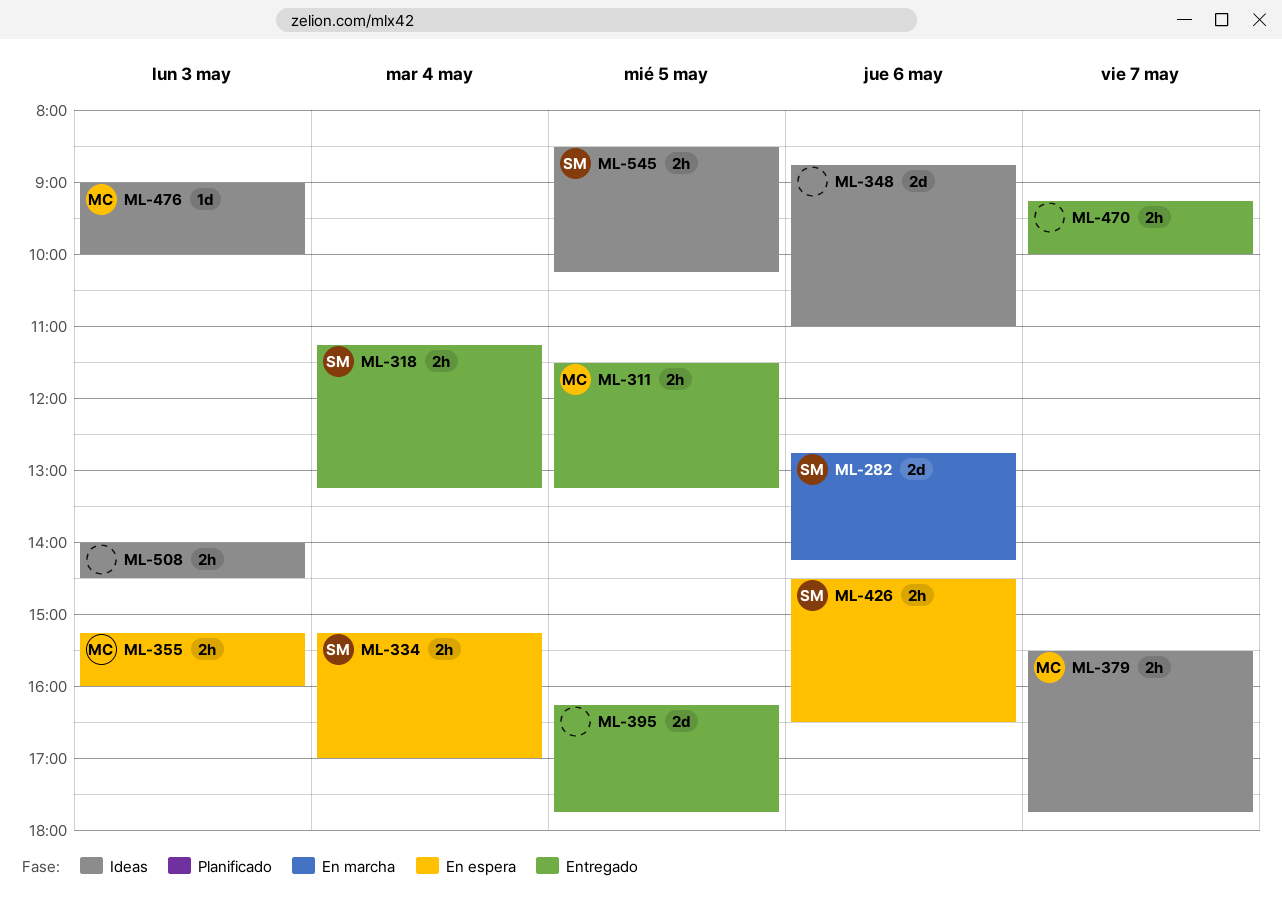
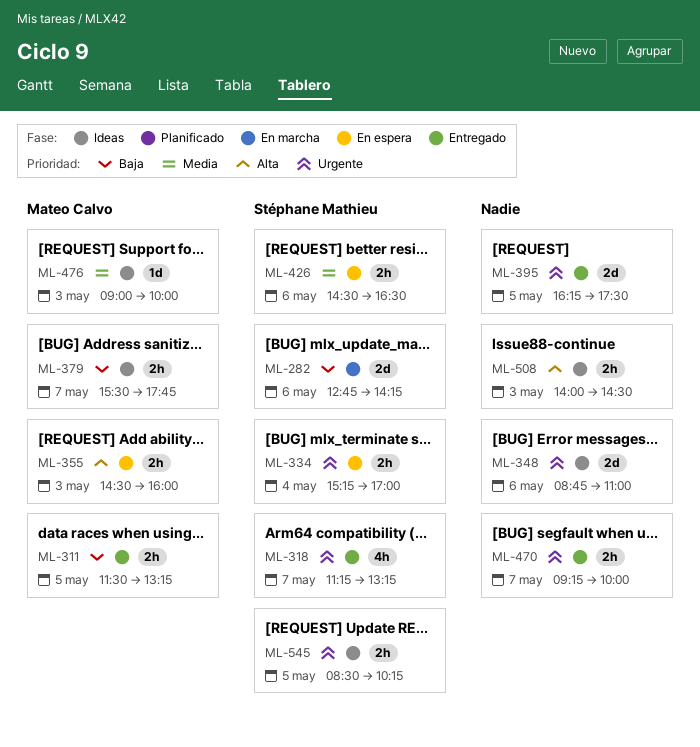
ML-318, estimate: 2h -> 4h
ML-318, day: May 4 -> May 7
ML-355, begins: 15:15 -> 14:30
ML-395, ends: 17:45 -> 17:30

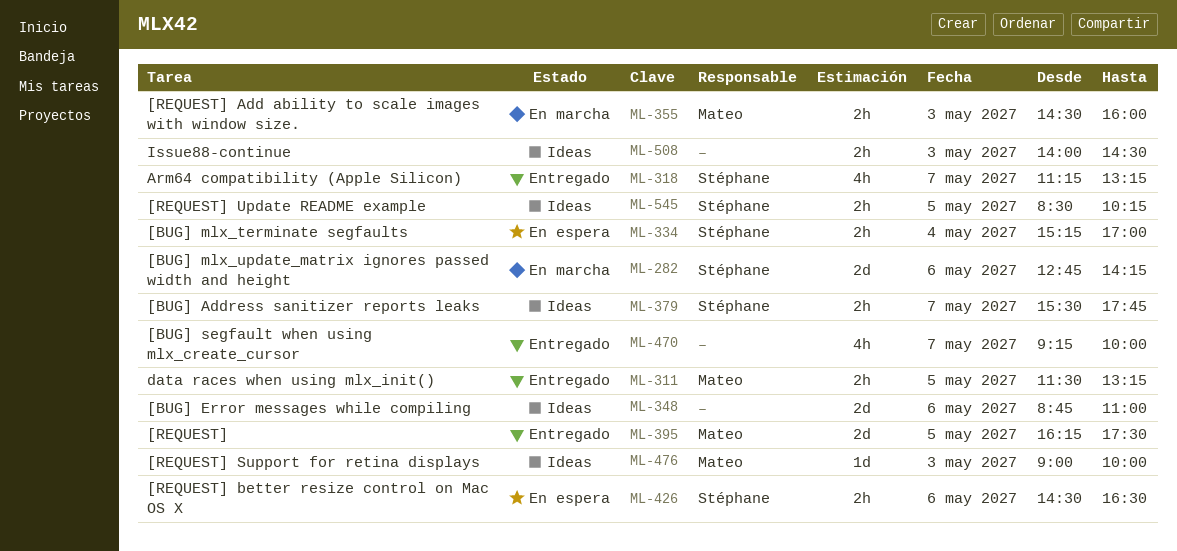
ML-355, status: En espera -> En marcha
ML-379, owner: Mateo Calvo -> Stéphane Mathieu
ML-395, owner: none -> Mateo Calvo
ML-470, estimate: 2h -> 4h

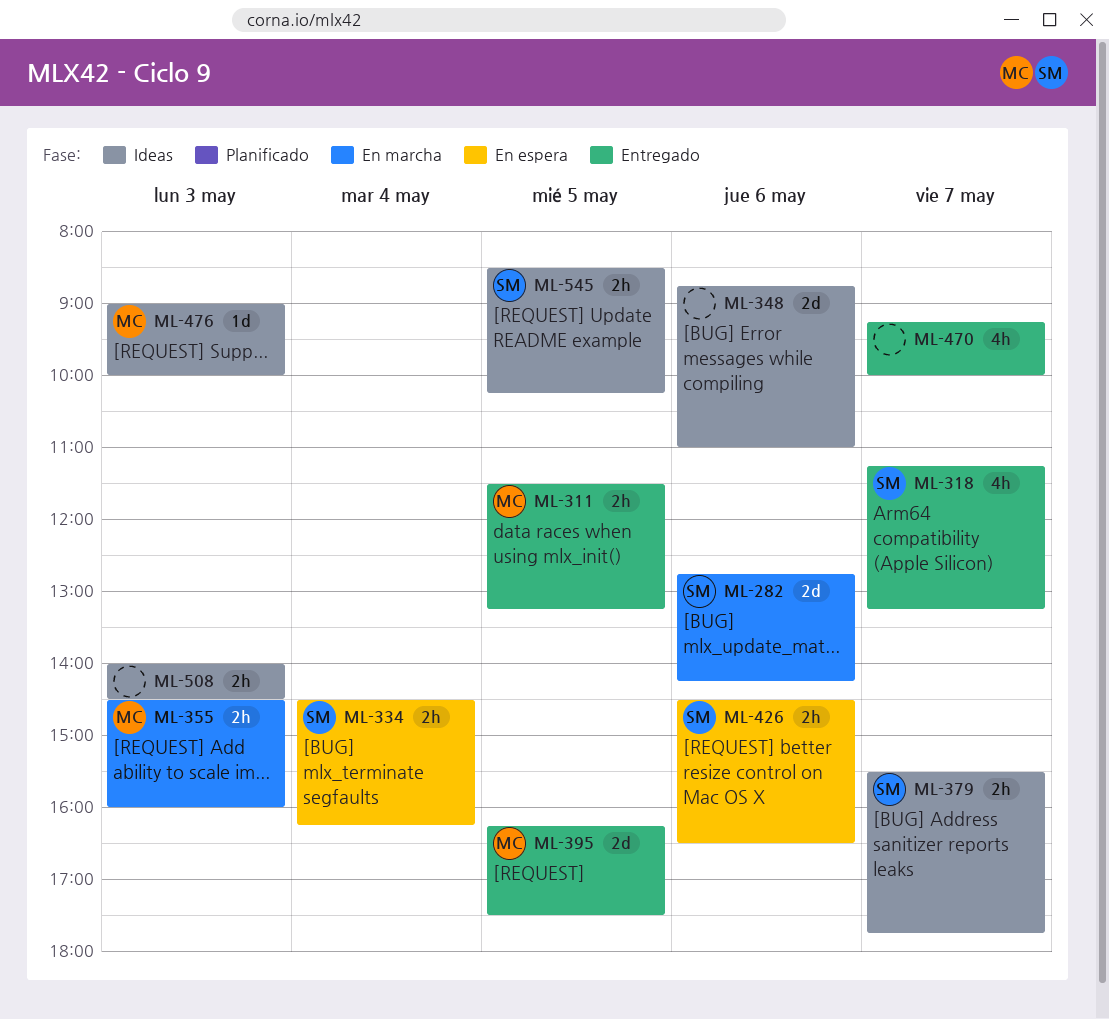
ML-334, begins: 15:15 -> 14:30
ML-334, ends: 17:00 -> 16:15

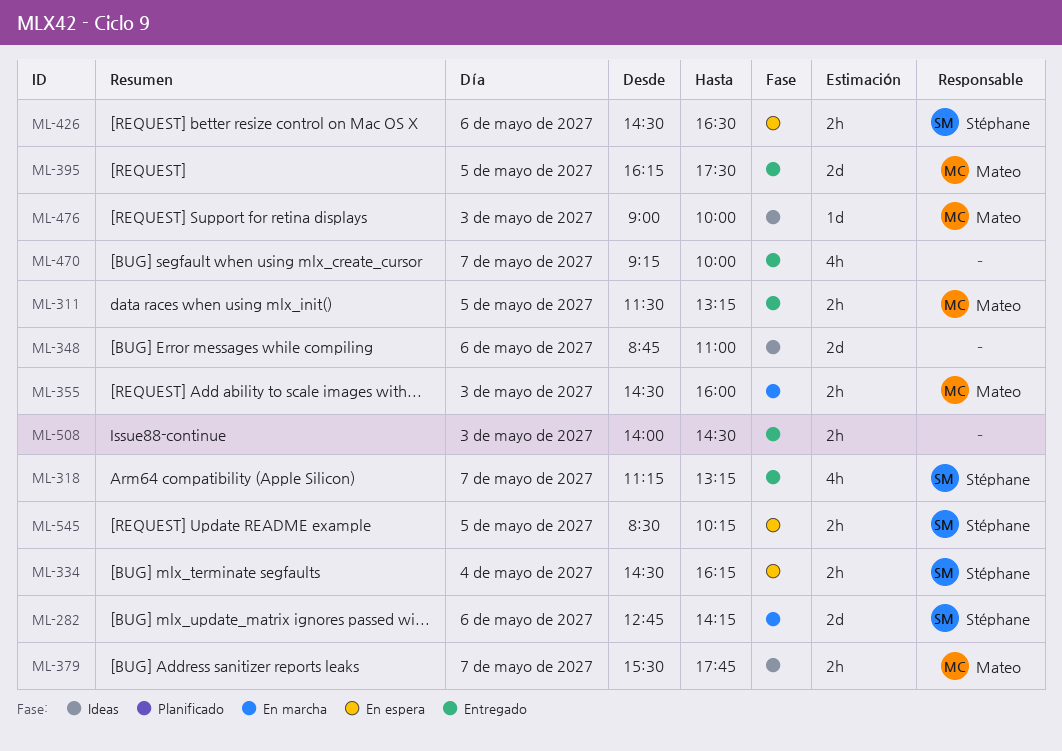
ML-379, owner: Stéphane -> Mateo
ML-508, status: Ideas -> Entregado
ML-545, status: Ideas -> En espera

